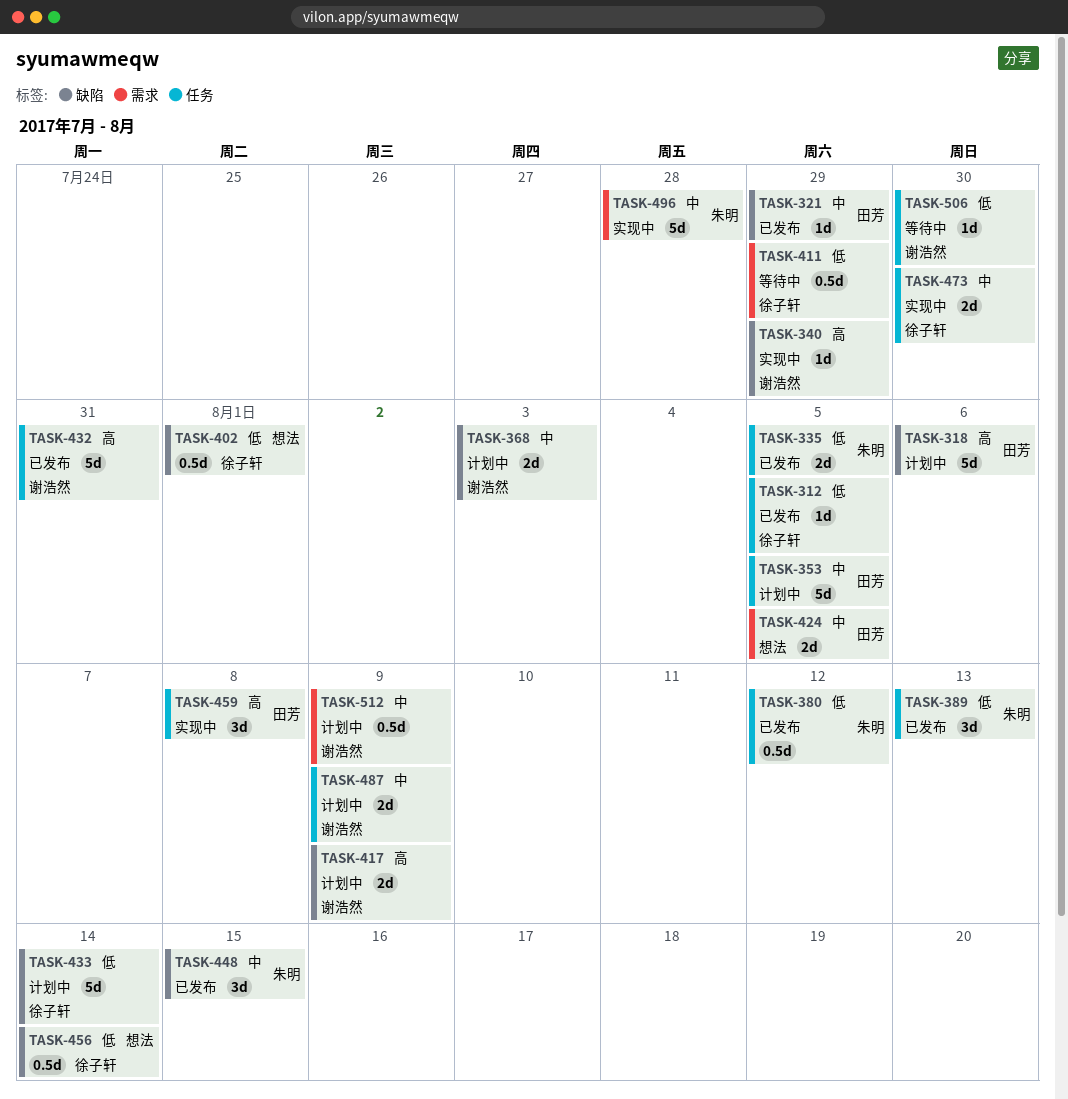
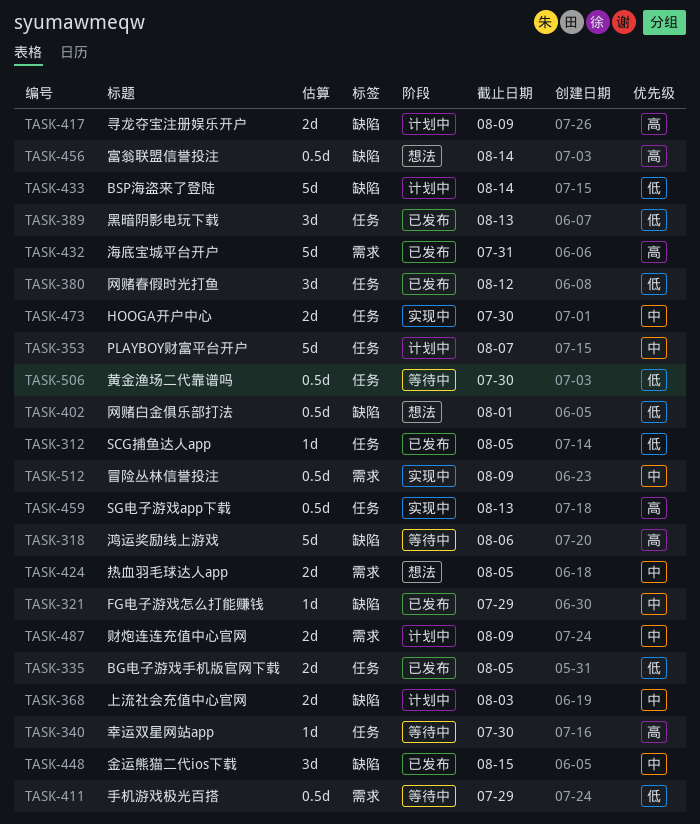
TASK-318, status: 计划中 -> 等待中
TASK-340, status: 实现中 -> 等待中
TASK-340, label: 缺陷 -> 任务
TASK-340, due: Jul 29 -> Jul 30
TASK-353, due: Aug 5 -> Aug 7
TASK-380, estimate: 0.5d -> 3d
TASK-432, label: 任务 -> 需求
TASK-456, priority: 低 -> 高
TASK-459, estimate: 3d -> 0.5d
TASK-459, due: Aug 8 -> Aug 13
TASK-487, label: 任务 -> 需求
TASK-496: present -> none
TASK-506, estimate: 1d -> 0.5d
TASK-512, status: 计划中 -> 实现中

